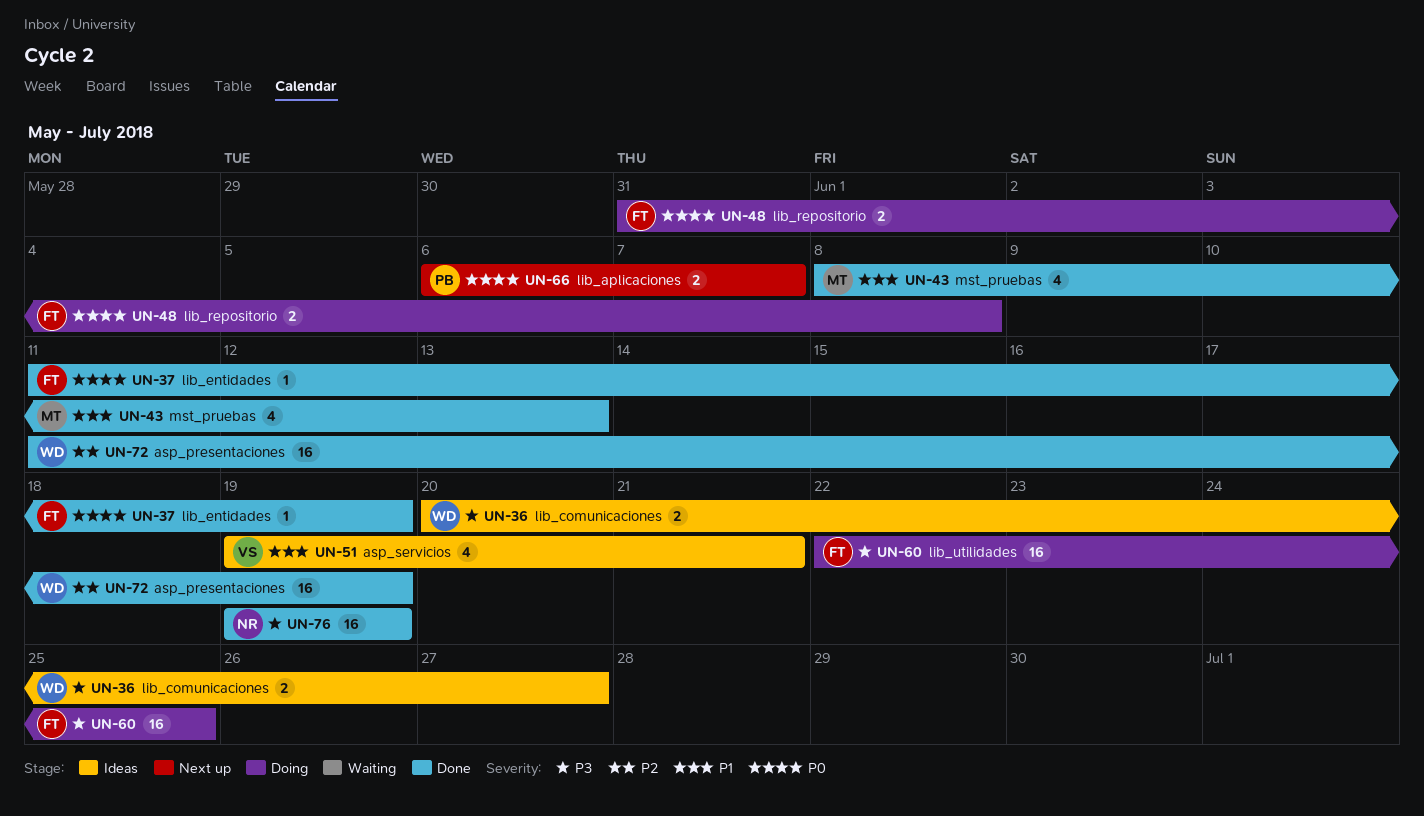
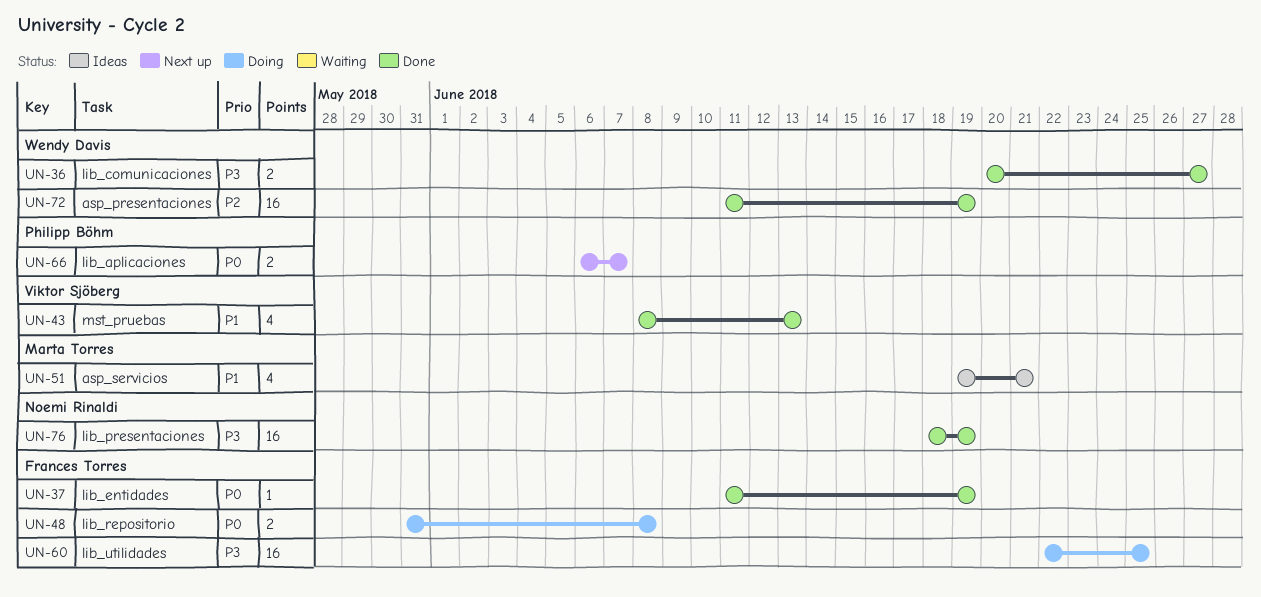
UN-36, status: Ideas -> Done
UN-43, owner: Marta Torres -> Viktor Sjöberg
UN-51, owner: Viktor Sjöberg -> Marta Torres
UN-76, start: Jun 19 -> Jun 18

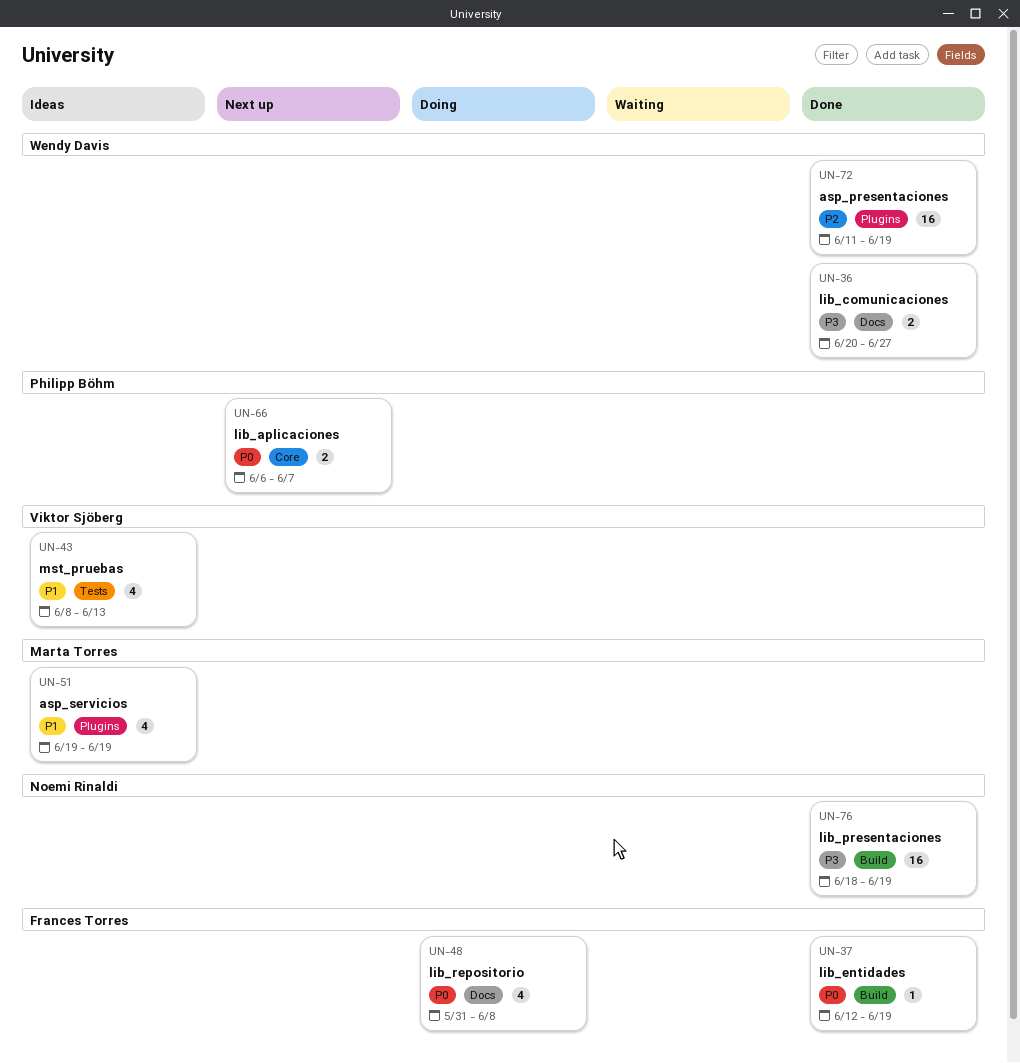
UN-37, start: Jun 11 -> Jun 12
UN-43, status: Done -> Ideas
UN-48, estimate: 2 -> 4
UN-51, due: Jun 21 -> Jun 19
UN-60: present -> none

